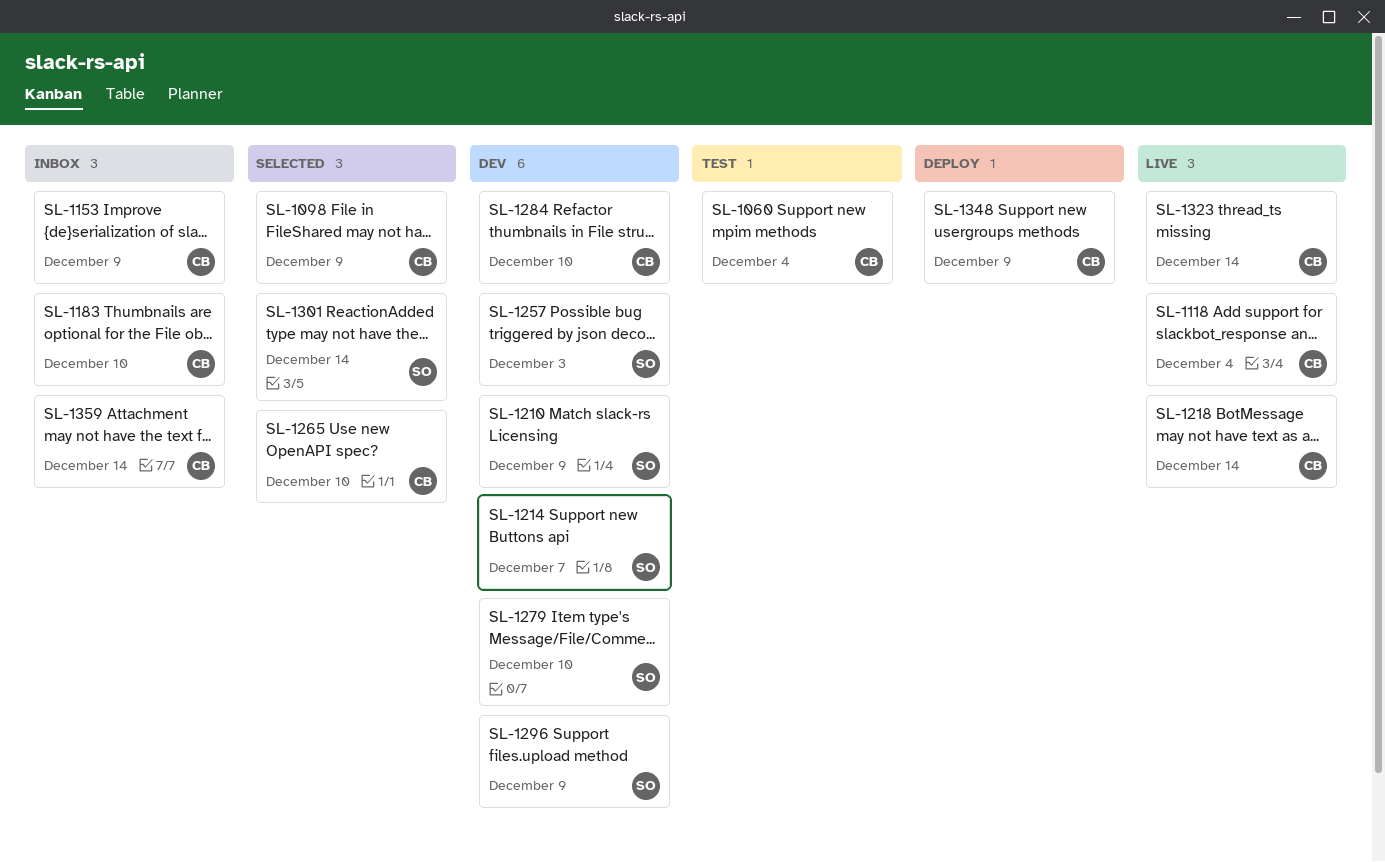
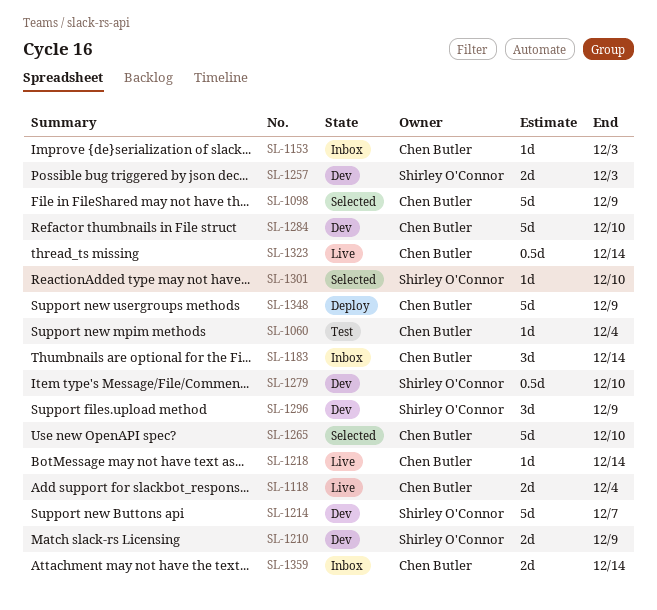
SL-1153, due: Dec 9 -> Dec 3
SL-1183, due: Dec 10 -> Dec 14
SL-1301, due: Dec 14 -> Dec 10

